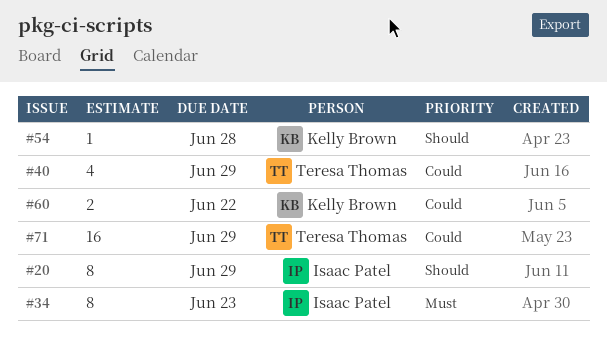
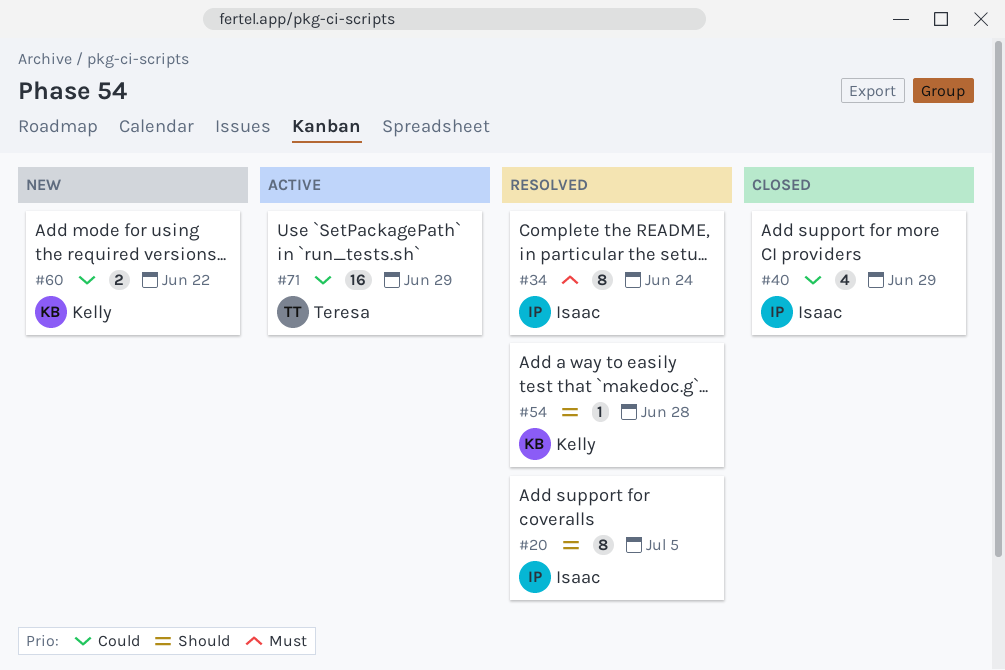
#20, due: Jun 29 -> Jul 5
#34, due: Jun 23 -> Jun 24
#40, owner: Teresa Thomas -> Isaac Patel

